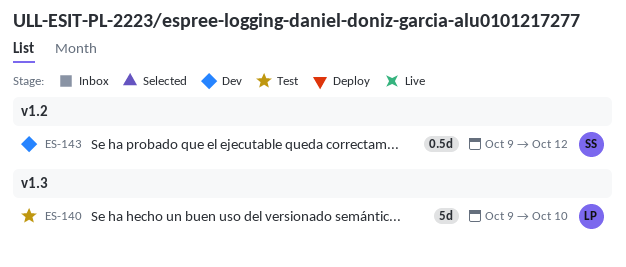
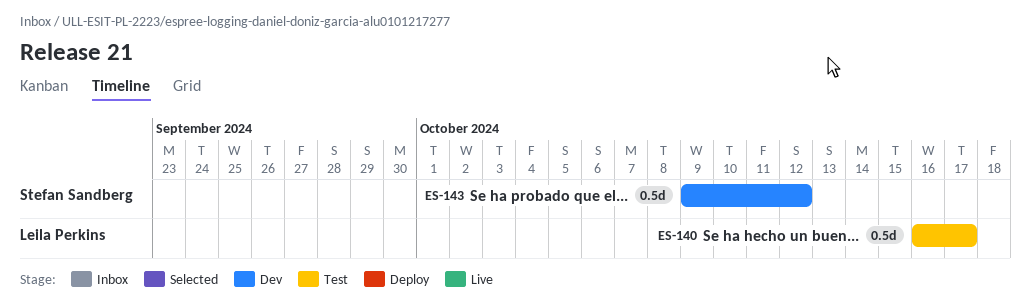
ES-140, estimate: 5d -> 0.5d
ES-140, start: Oct 9 -> Oct 16
ES-140, due: Oct 10 -> Oct 17

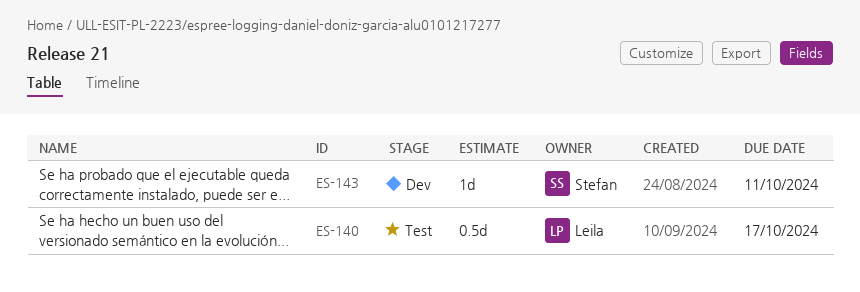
ES-143, estimate: 0.5d -> 1d
ES-143, due: Oct 12 -> Oct 11

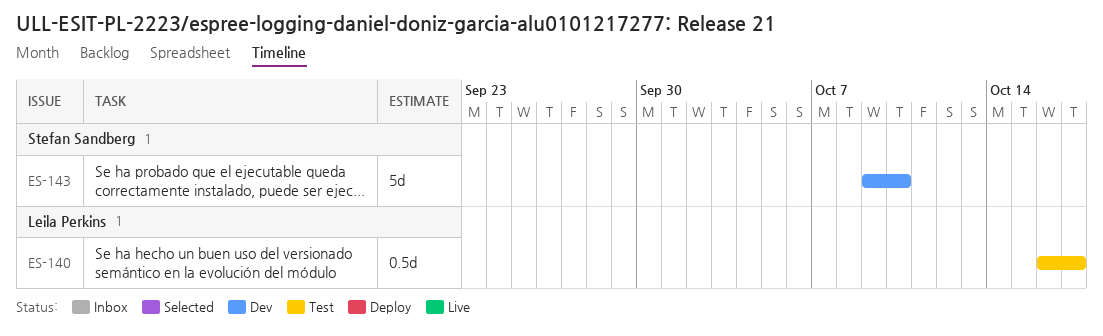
ES-143, estimate: 1d -> 5d
ES-143, due: Oct 11 -> Oct 10

